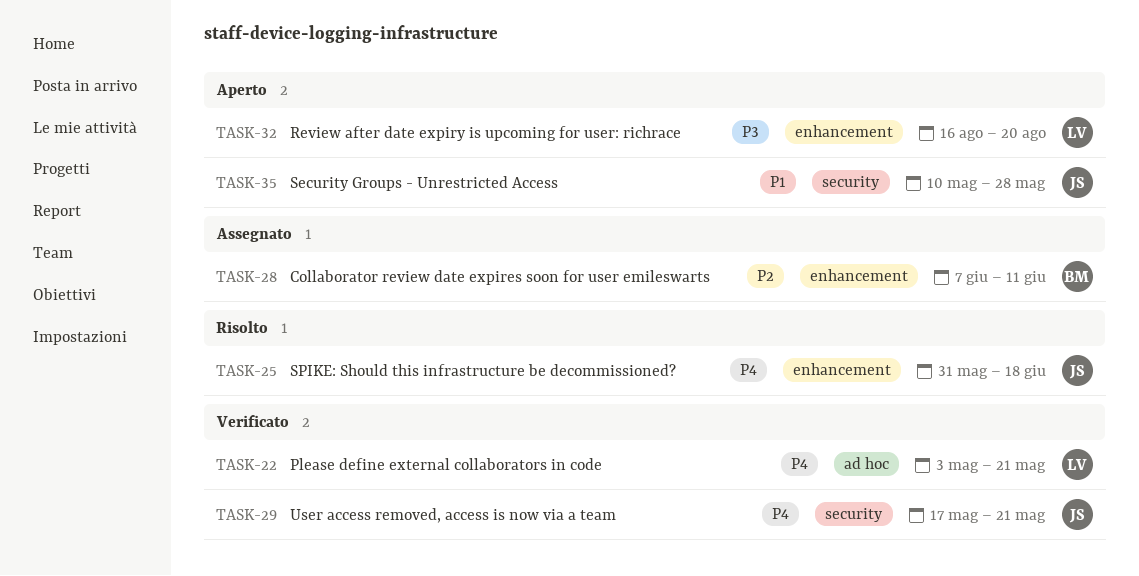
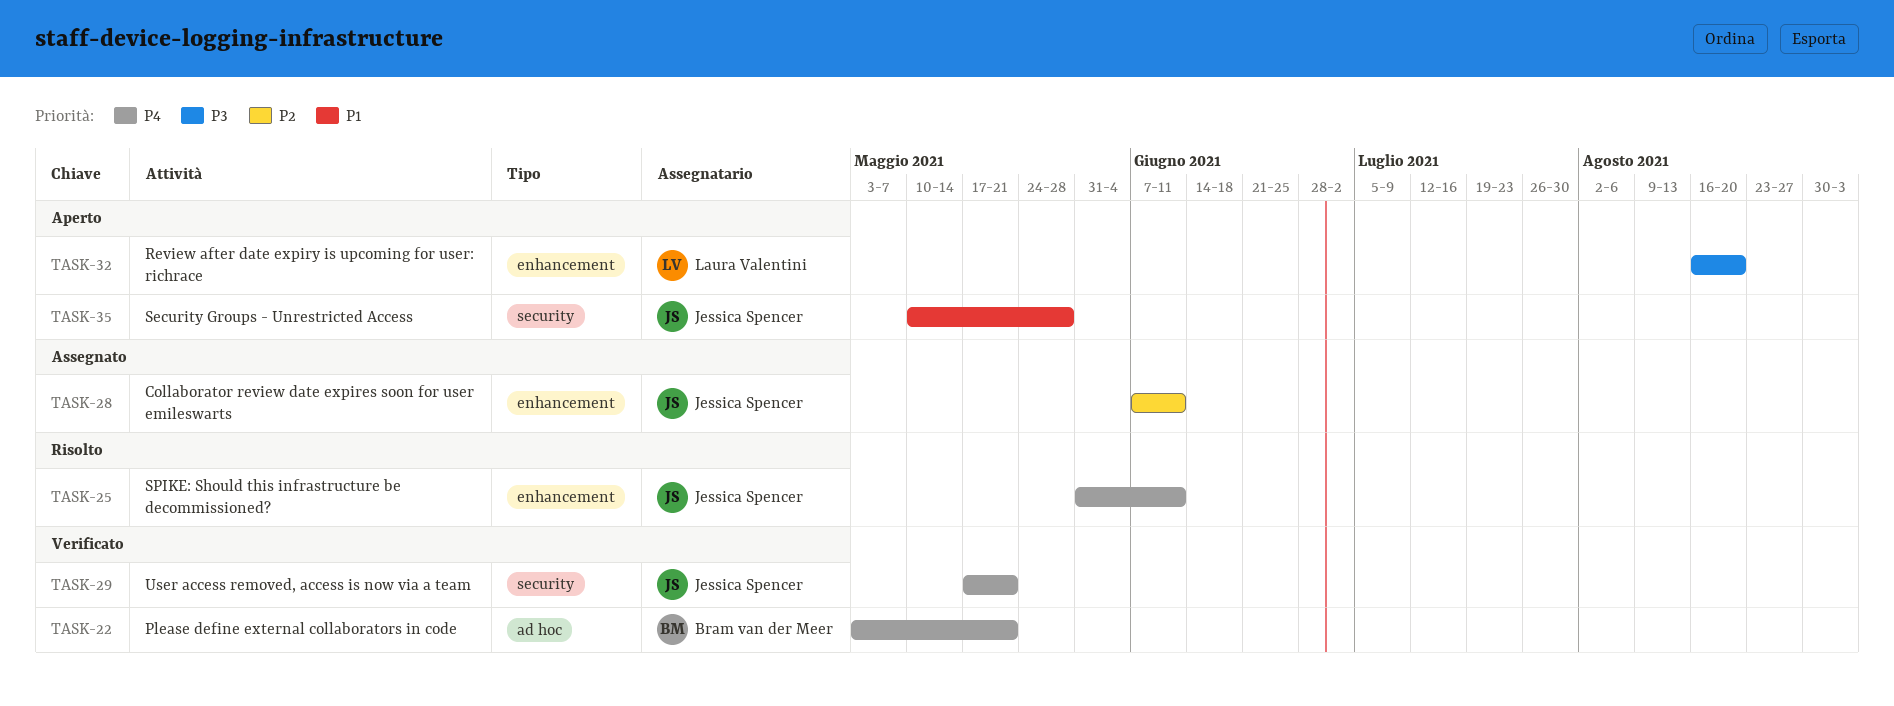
TASK-22, owner: Laura Valentini -> Bram van der Meer
TASK-25, due: Jun 18 -> Jun 11
TASK-28, owner: Bram van der Meer -> Jessica Spencer

